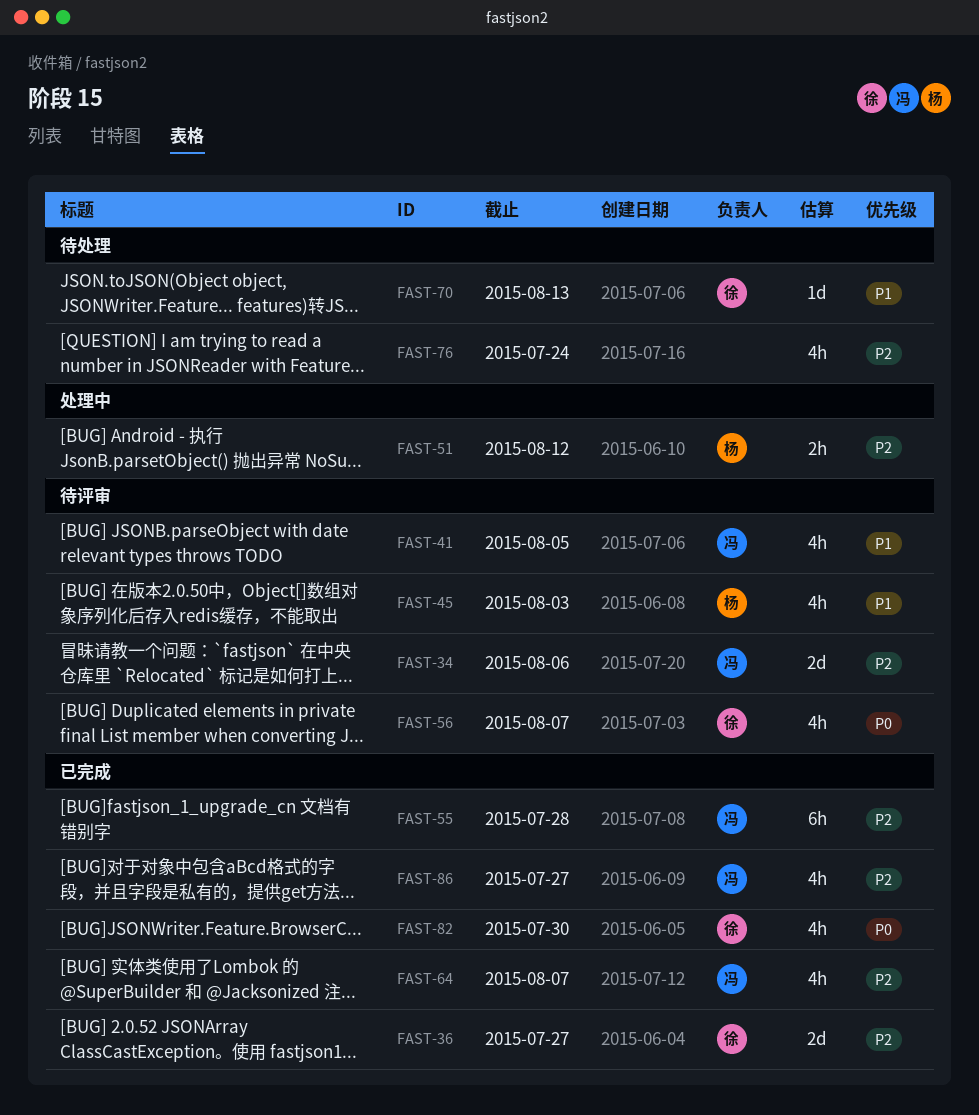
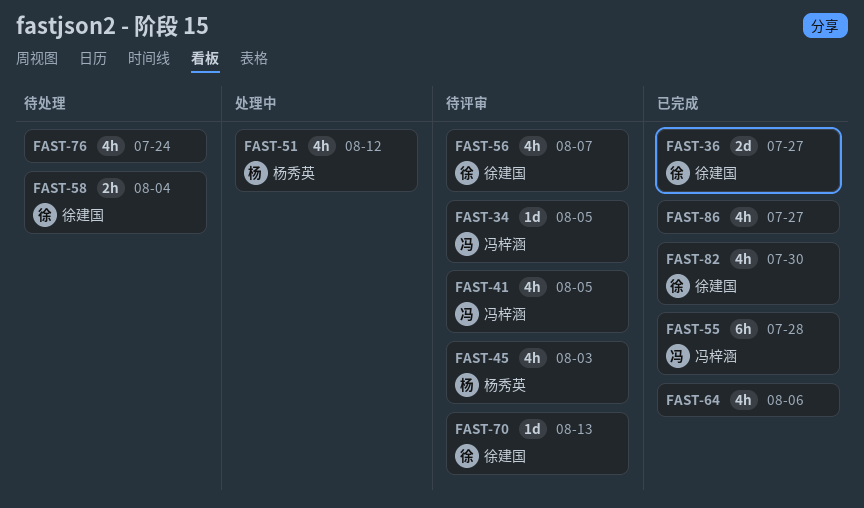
FAST-34, estimate: 2d -> 1d
FAST-34, due: Aug 6 -> Aug 5
FAST-51, estimate: 2h -> 4h
FAST-58: none -> present
FAST-64, owner: 冯梓涵 -> none
FAST-64, due: Aug 7 -> Aug 6
FAST-70, status: 待处理 -> 待评审
FAST-86, owner: 冯梓涵 -> none

